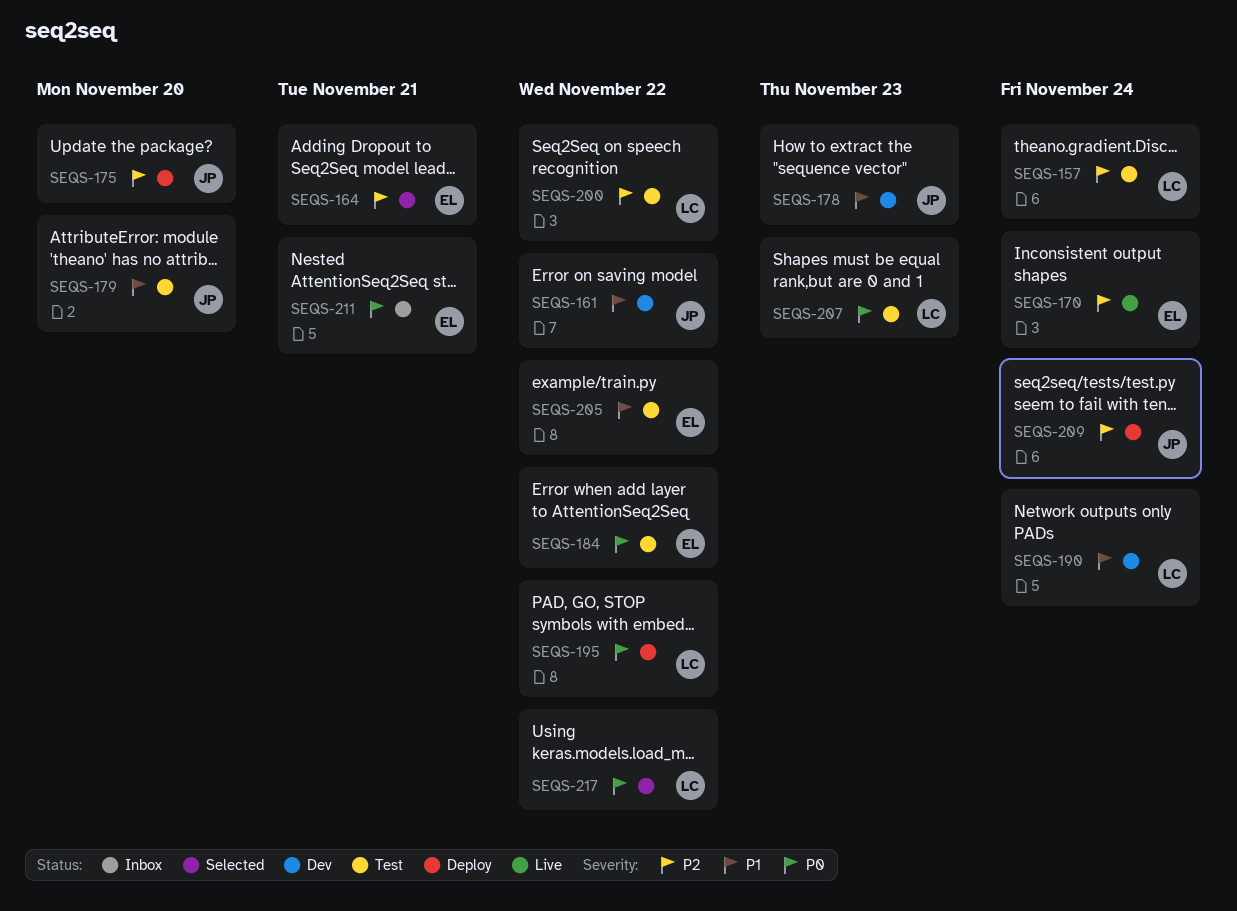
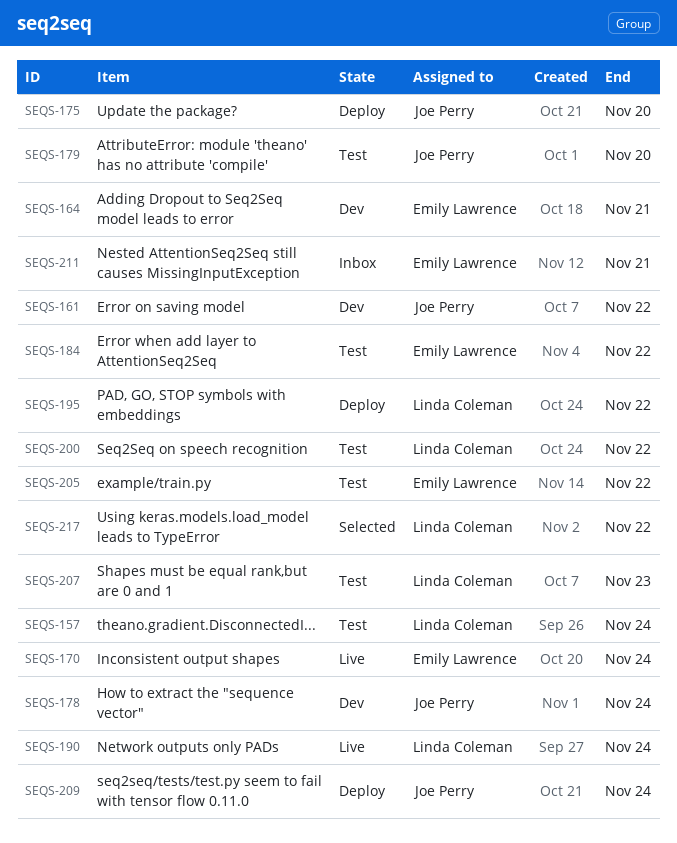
SEQS-164, status: Selected -> Dev
SEQS-178, due: Nov 23 -> Nov 24
SEQS-190, status: Dev -> Live

